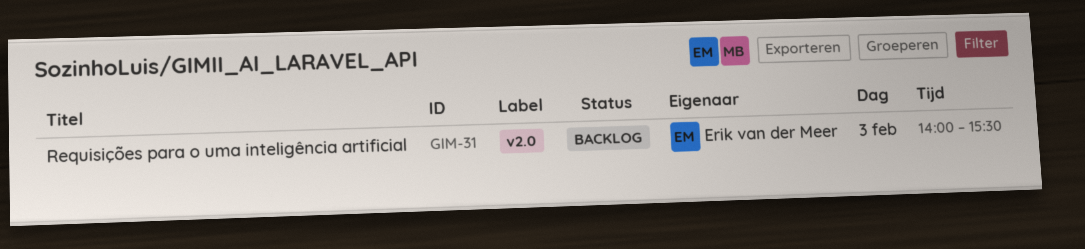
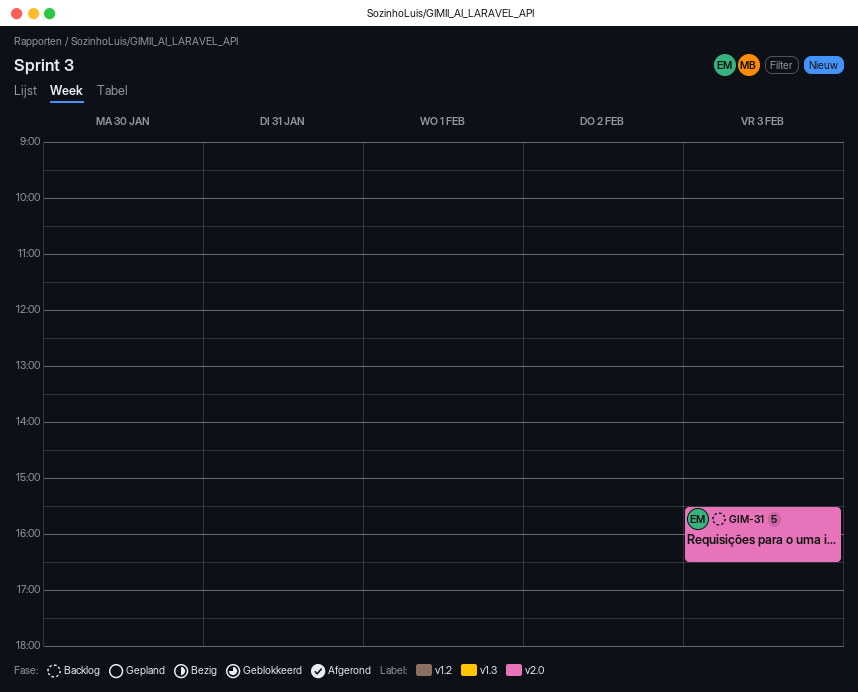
GIM-31, begins: 14:00 -> 15:30
GIM-31, ends: 15:30 -> 16:30

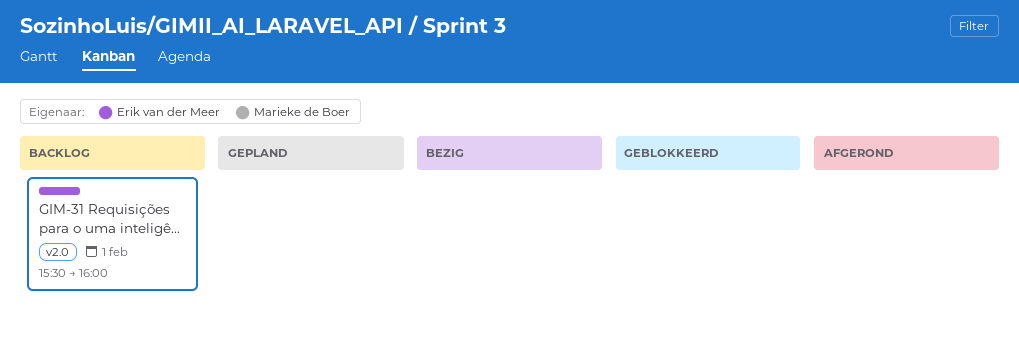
GIM-31, day: Feb 3 -> Feb 1
GIM-31, ends: 16:30 -> 16:00

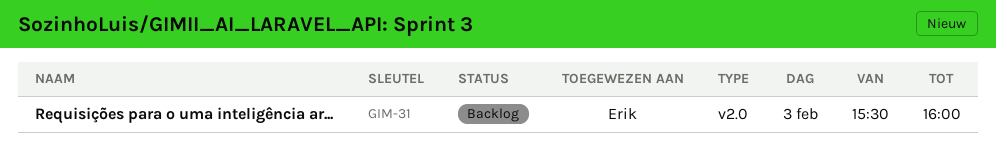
GIM-31, day: Feb 1 -> Feb 3

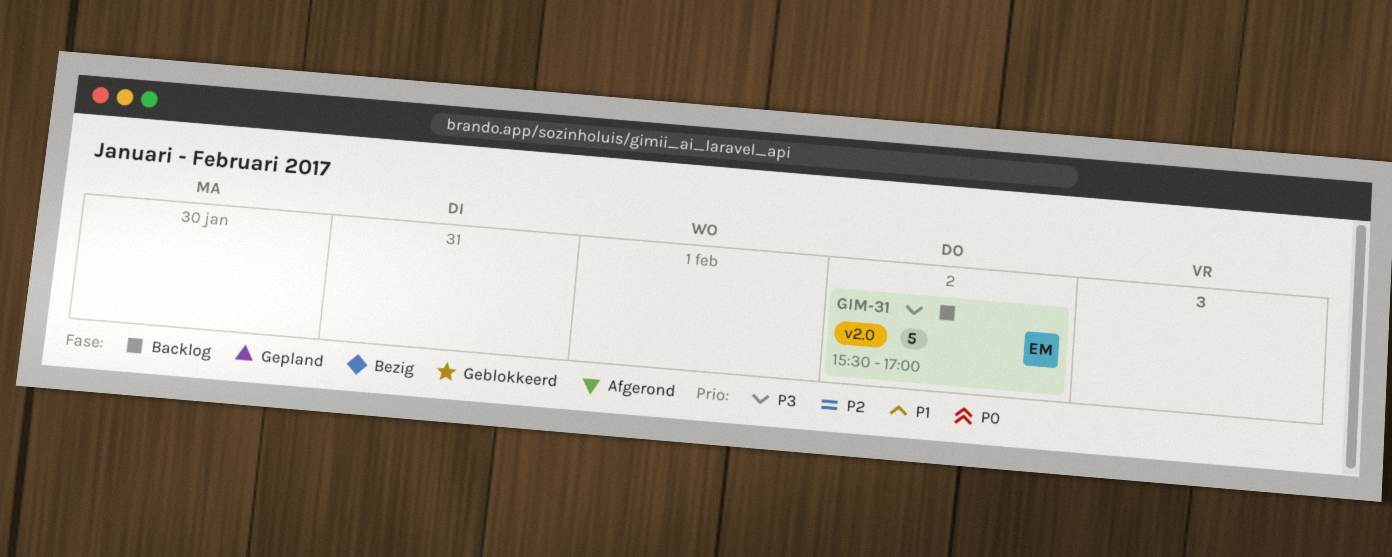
GIM-31, day: Feb 3 -> Feb 2
GIM-31, ends: 16:00 -> 17:00

